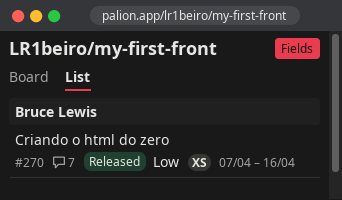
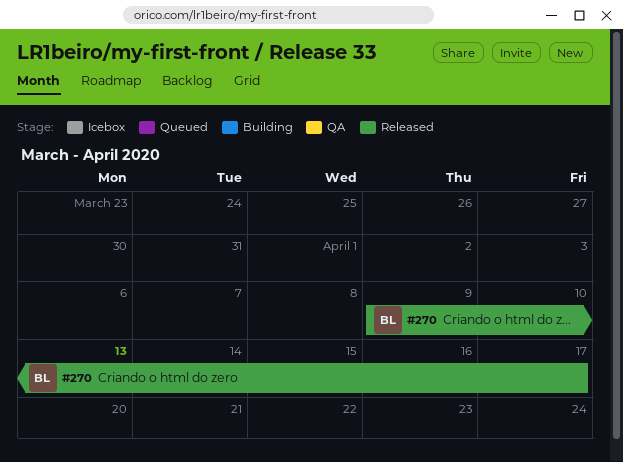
#270, start: Apr 7 -> Apr 9
#270, due: Apr 16 -> Apr 17

